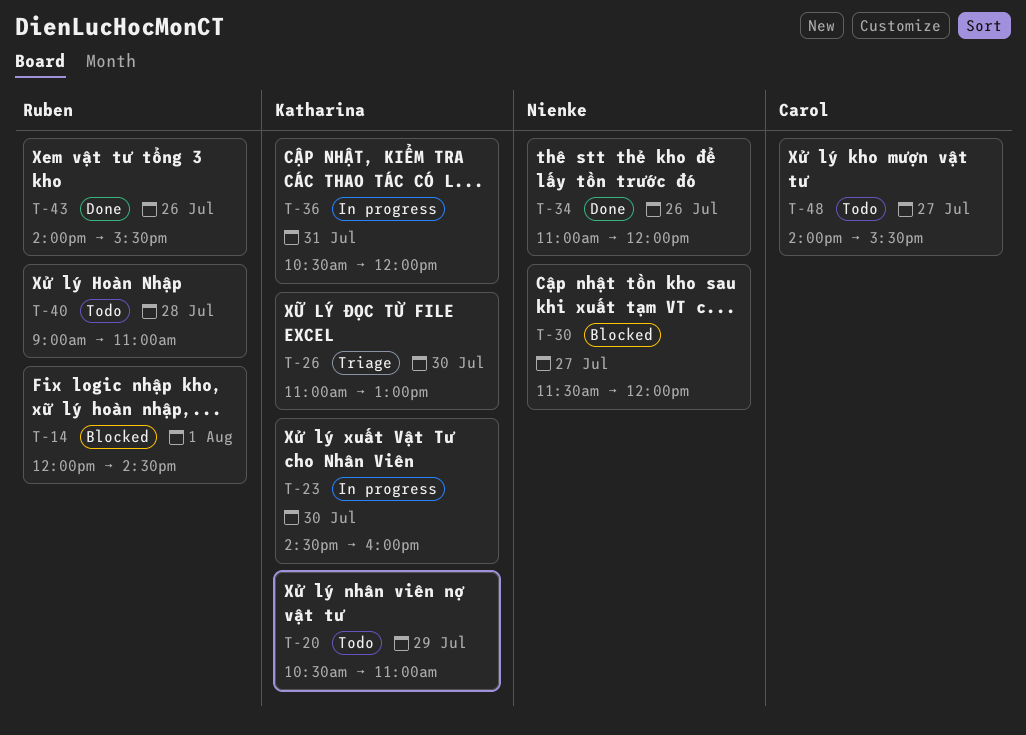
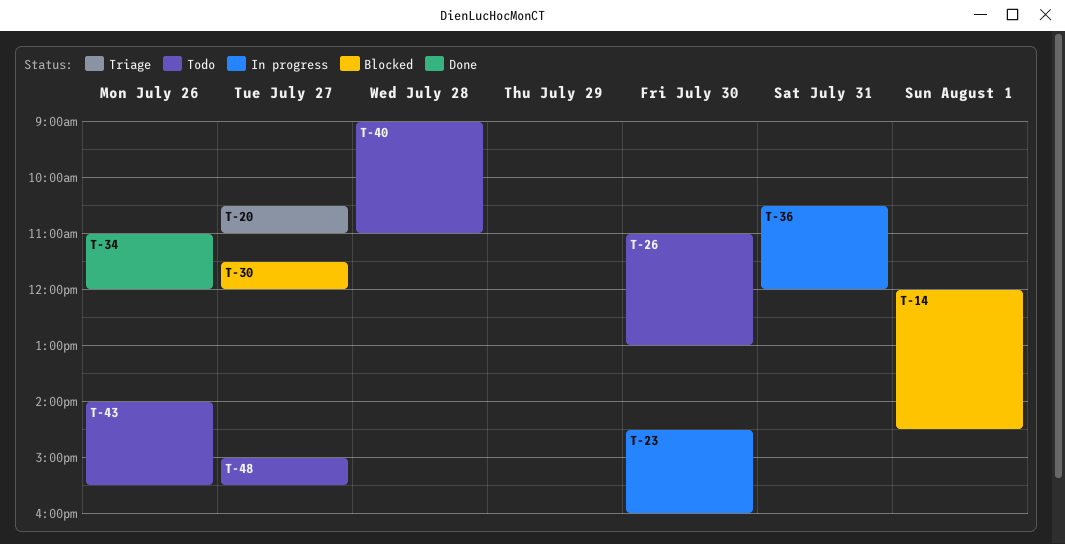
T-20, status: Todo -> Triage
T-20, day: Jul 29 -> Jul 27
T-26, status: Triage -> Todo
T-43, status: Done -> Todo
T-48, begins: 14:00 -> 15:00

